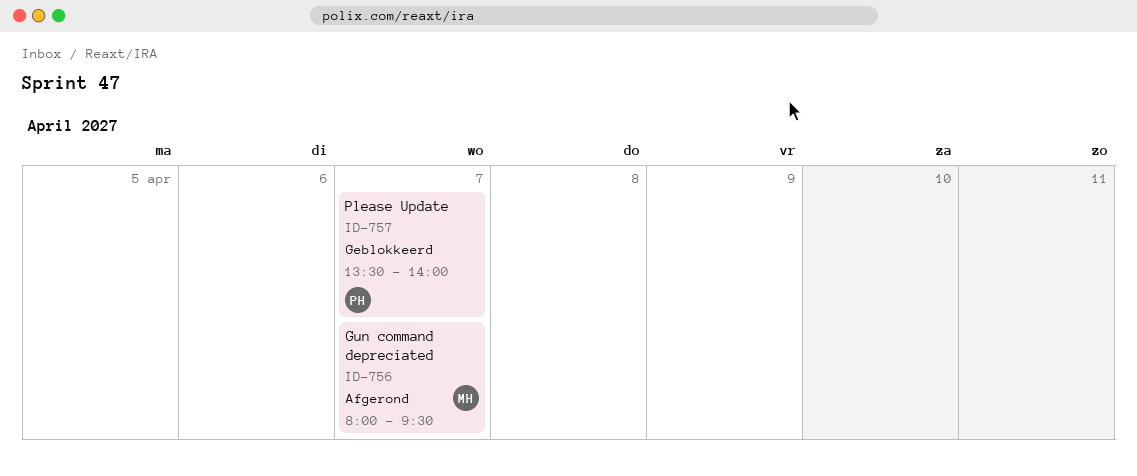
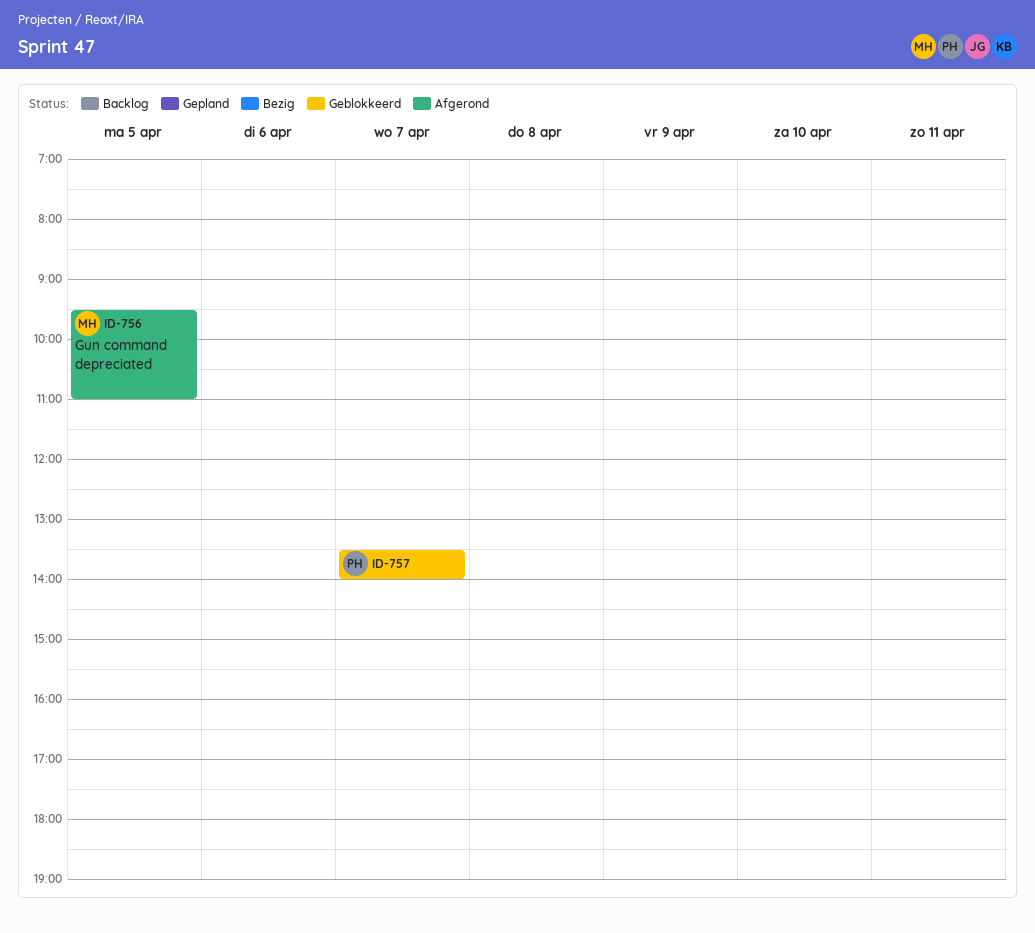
ID-756, day: Apr 7 -> Apr 5
ID-756, begins: 08:00 -> 09:30
ID-756, ends: 09:30 -> 11:00

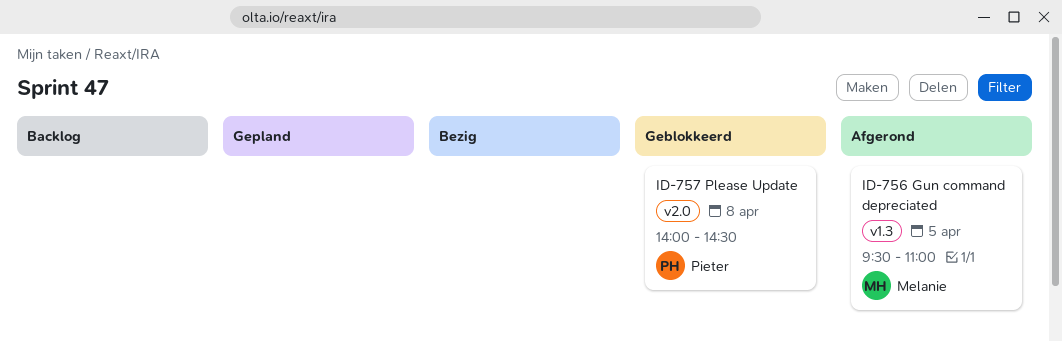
ID-757, day: Apr 7 -> Apr 8
ID-757, begins: 13:30 -> 14:00
ID-757, ends: 14:00 -> 14:30

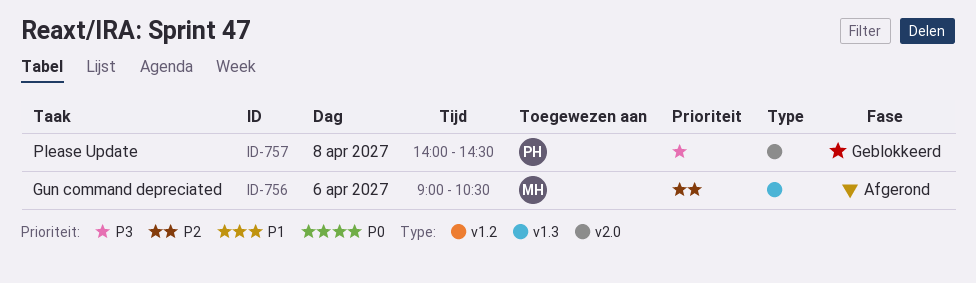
ID-756, day: Apr 5 -> Apr 6
ID-756, begins: 09:30 -> 09:00
ID-756, ends: 11:00 -> 10:30

